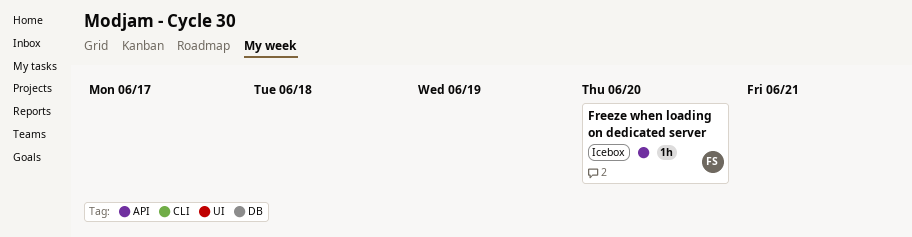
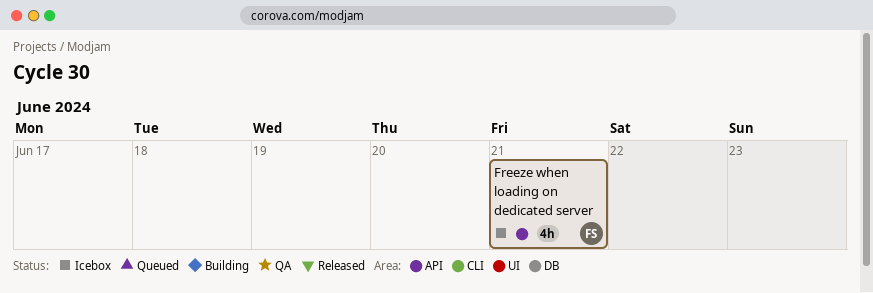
Freeze when loading on dedicated server, estimate: 1h -> 4h
Freeze when loading on dedicated server, due: Jun 20 -> Jun 21

